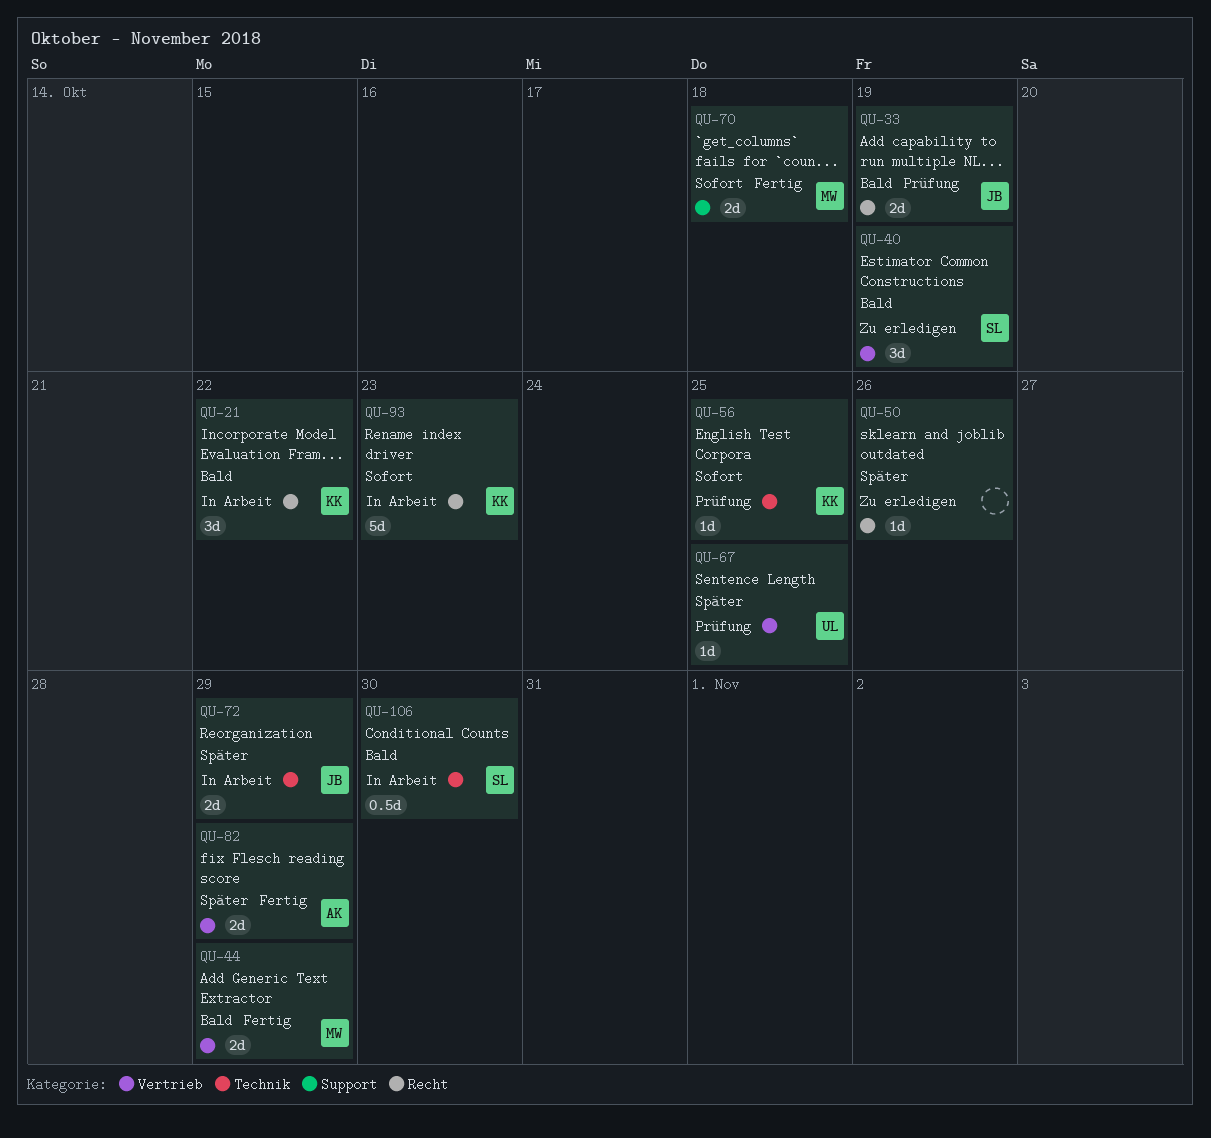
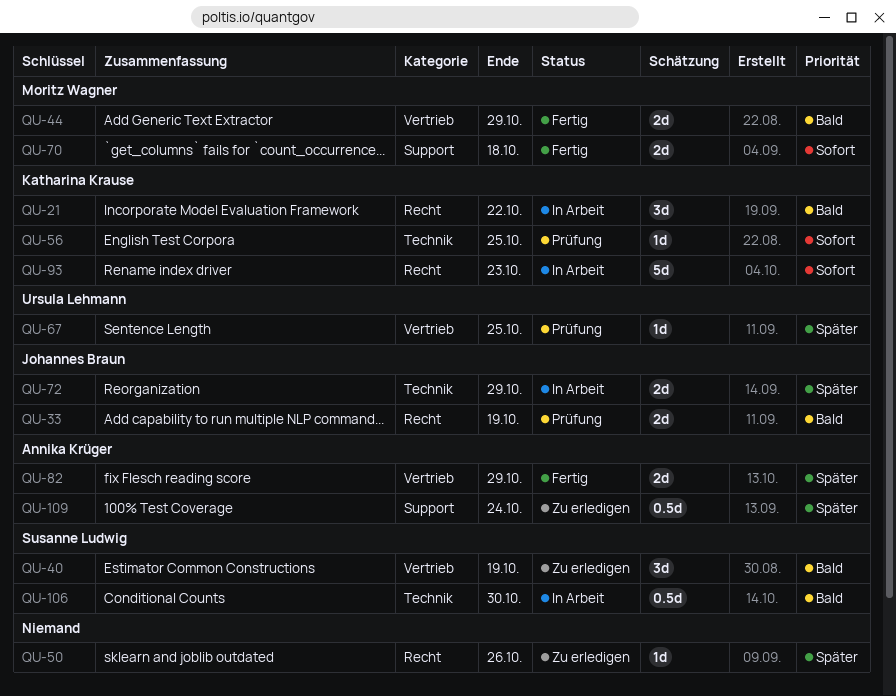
QU-109: none -> present

